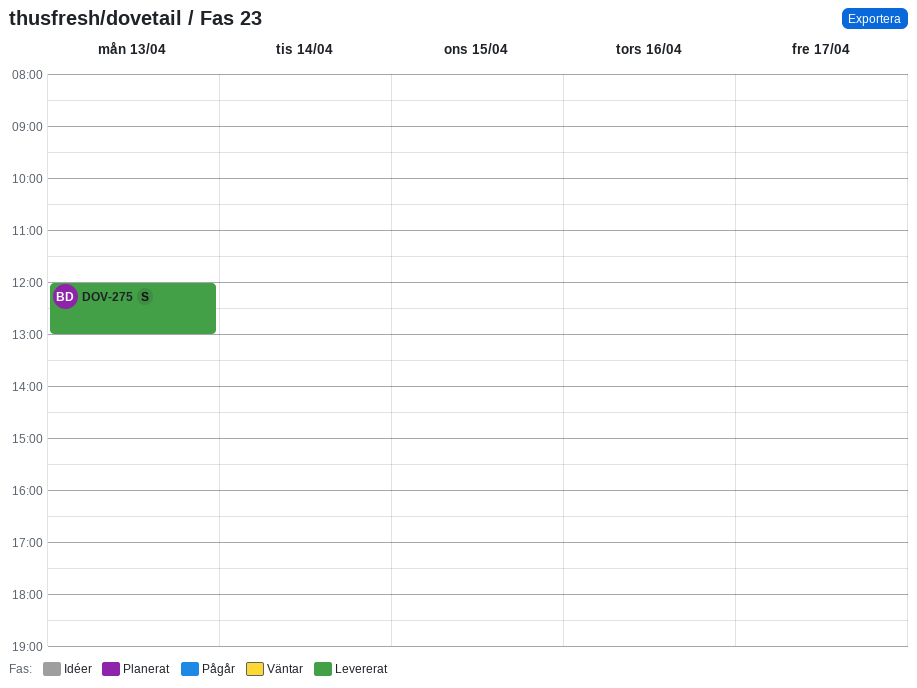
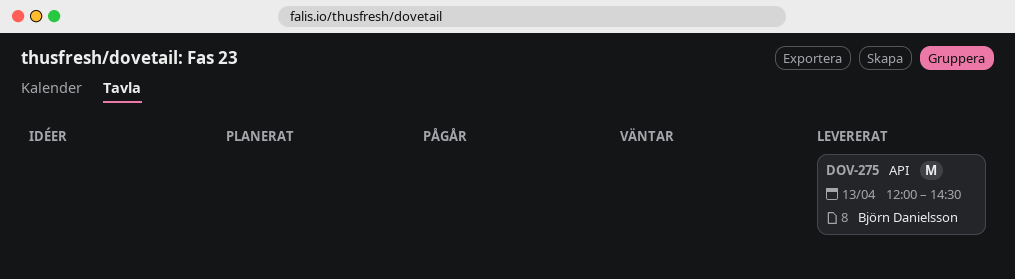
DOV-275, estimate: S -> M
DOV-275, ends: 13:00 -> 14:30

